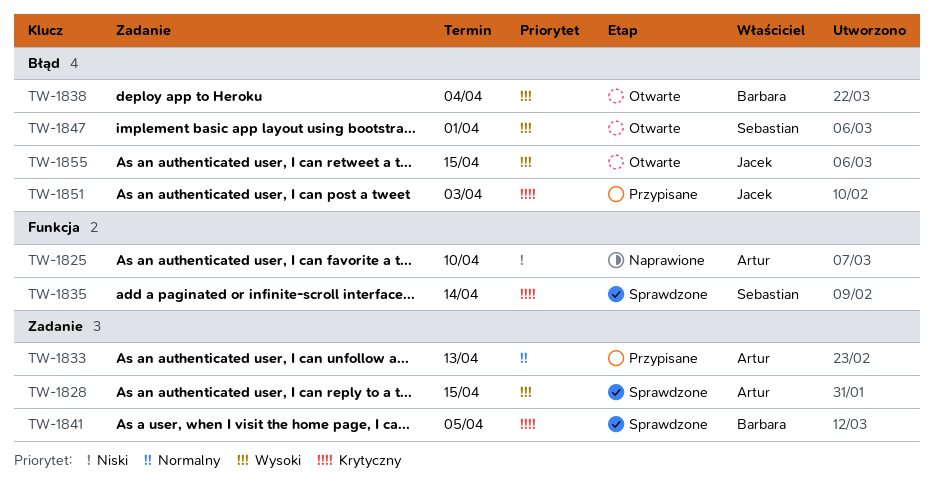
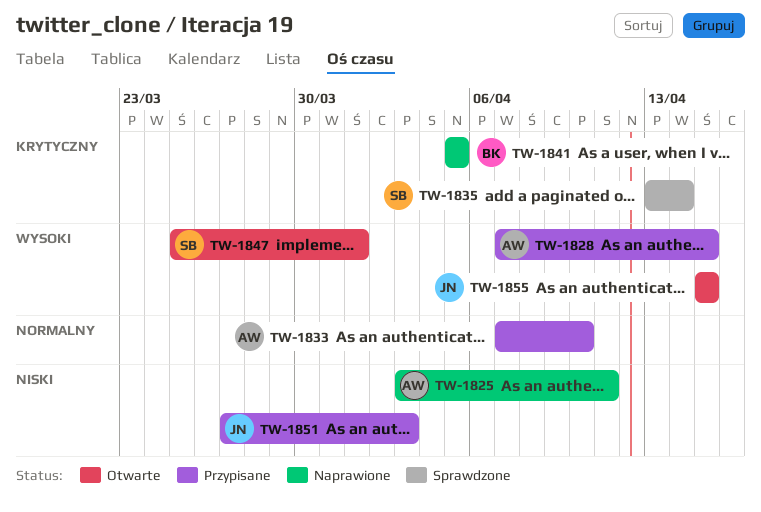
TW-1825, due: Apr 10 -> Apr 11
TW-1828, status: Sprawdzone -> Przypisane
TW-1833, due: Apr 13 -> Apr 10
TW-1838: present -> none
TW-1841, status: Sprawdzone -> Naprawione
TW-1851, priority: Krytyczny -> Niski

